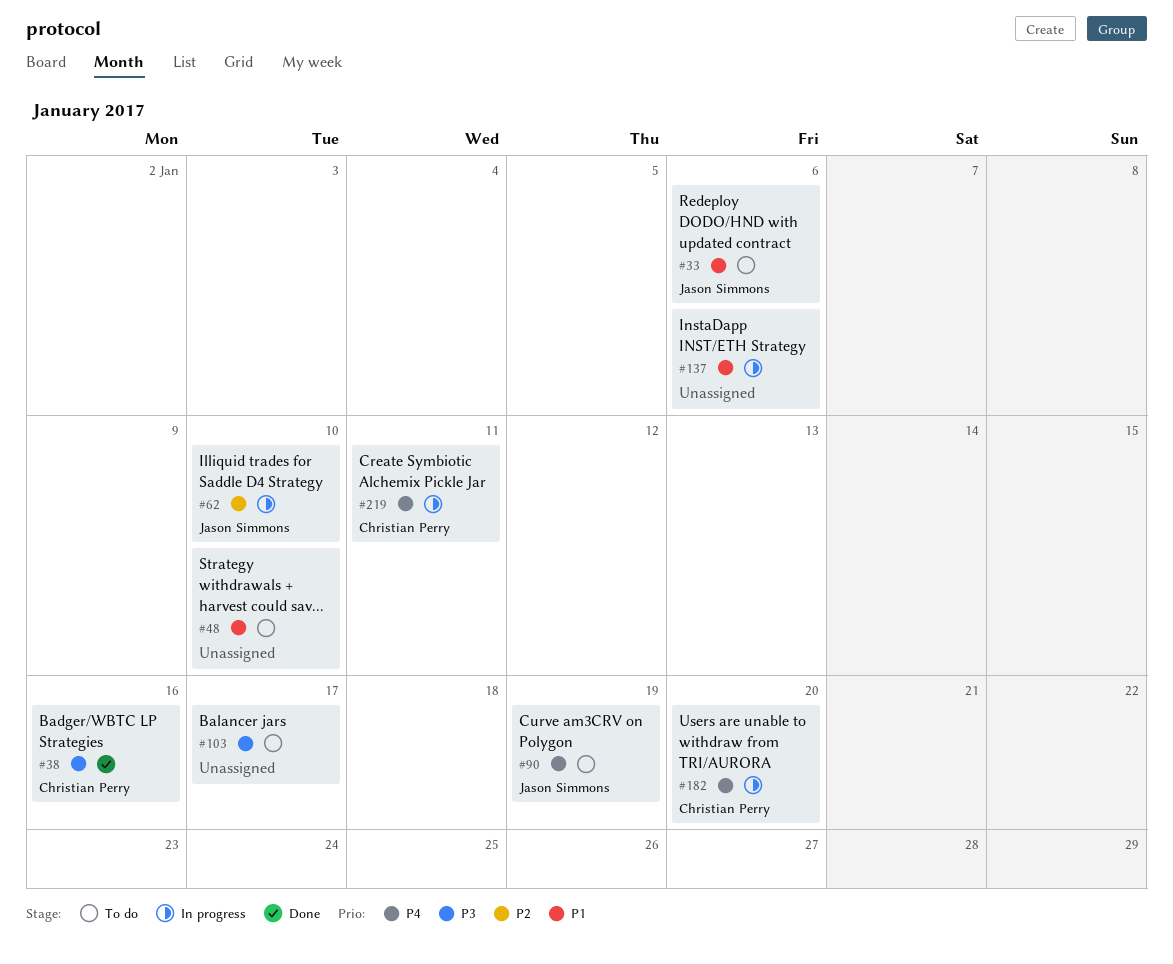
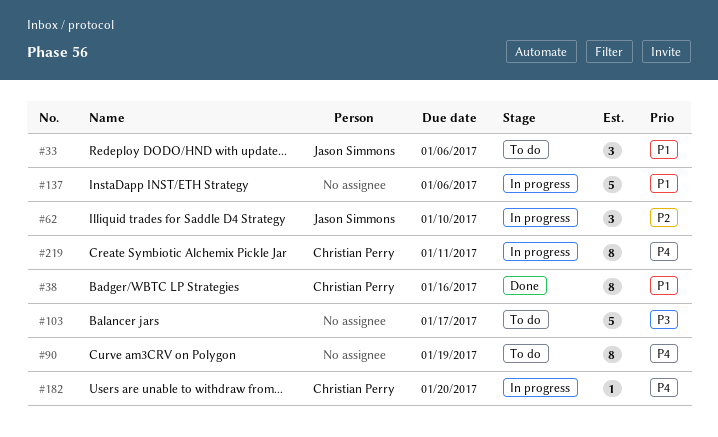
#38, priority: P3 -> P1
#48: present -> none
#90, owner: Jason Simmons -> none

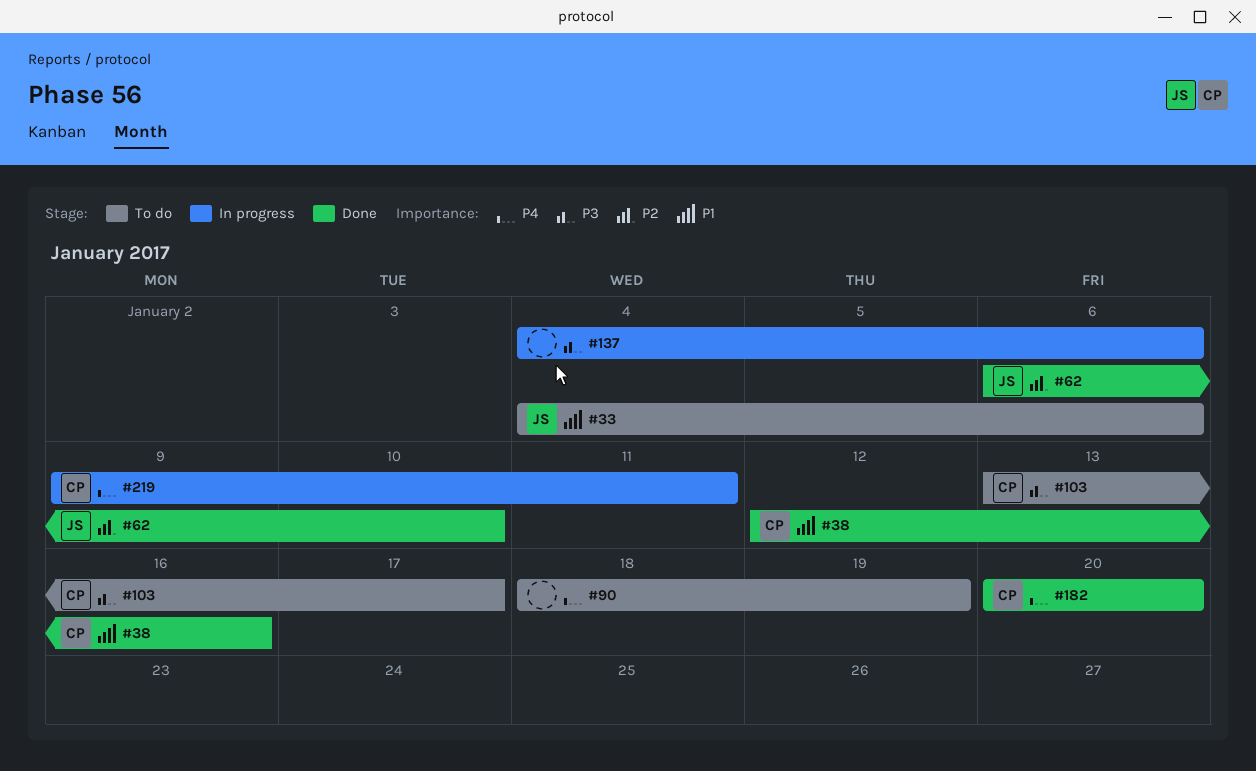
#62, status: In progress -> Done
#103, owner: none -> Christian Perry
#137, priority: P1 -> P3
#182, status: In progress -> Done

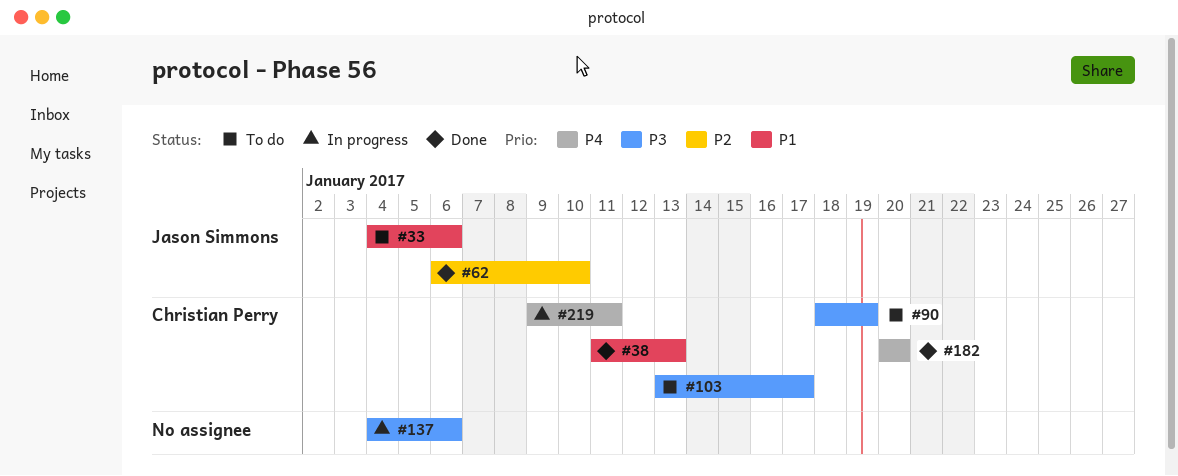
#38, start: Jan 12 -> Jan 11
#38, due: Jan 16 -> Jan 13
#90, owner: none -> Christian Perry
#90, priority: P4 -> P3

